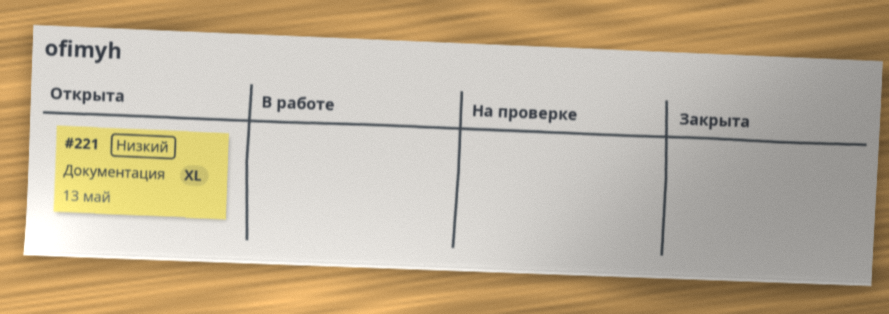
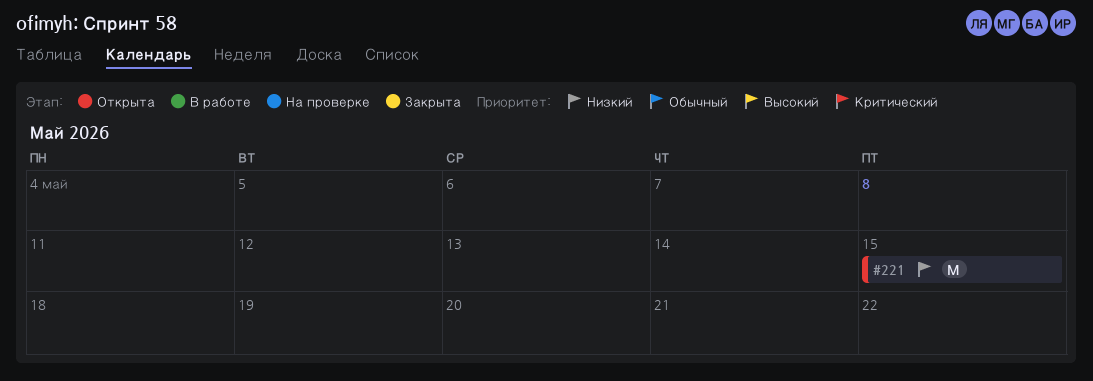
#221, estimate: XL -> M
#221, due: May 13 -> May 15

